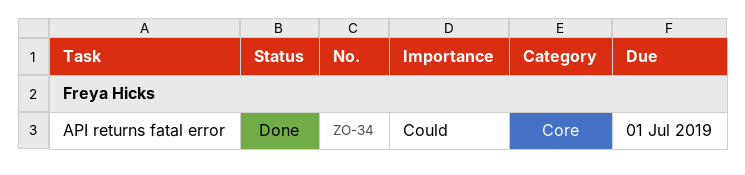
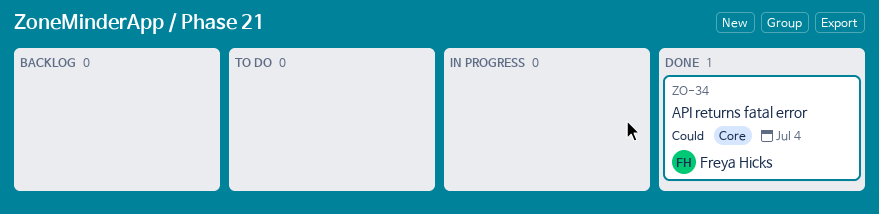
ZO-34, due: Jul 1 -> Jul 4

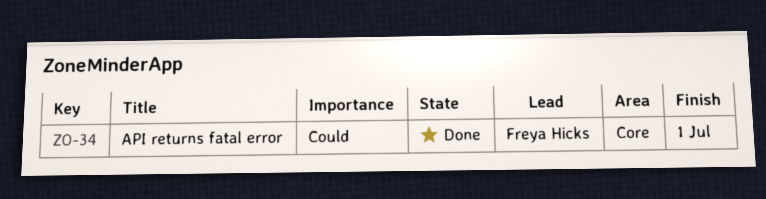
ZO-34, due: Jul 4 -> Jul 1

